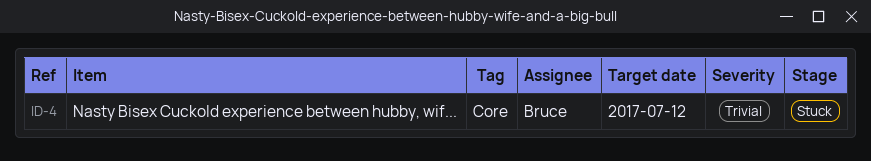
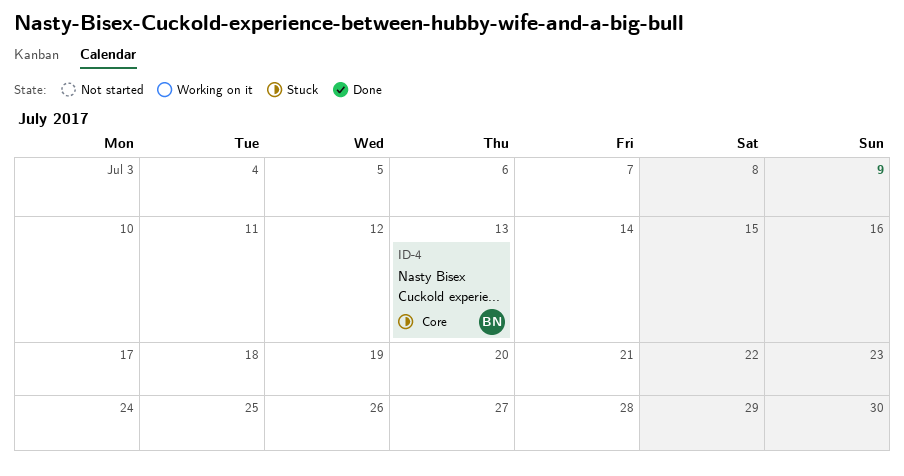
ID-4, due: Jul 12 -> Jul 13

